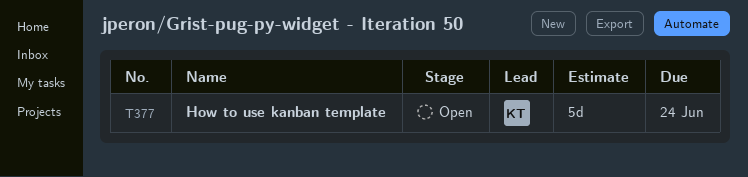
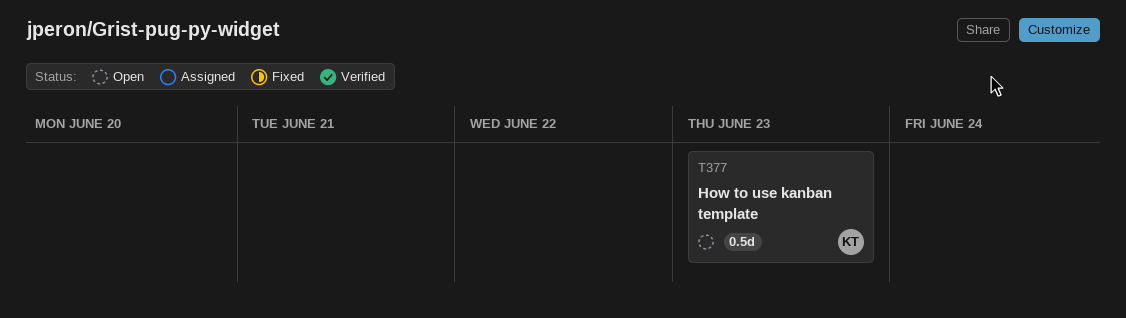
T377, estimate: 5d -> 0.5d
T377, due: Jun 24 -> Jun 23

